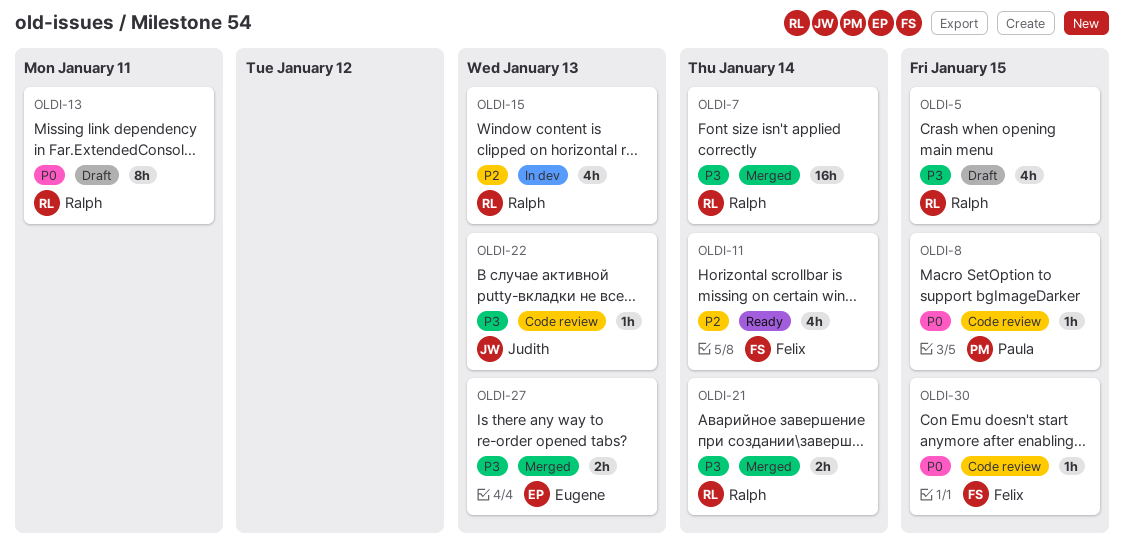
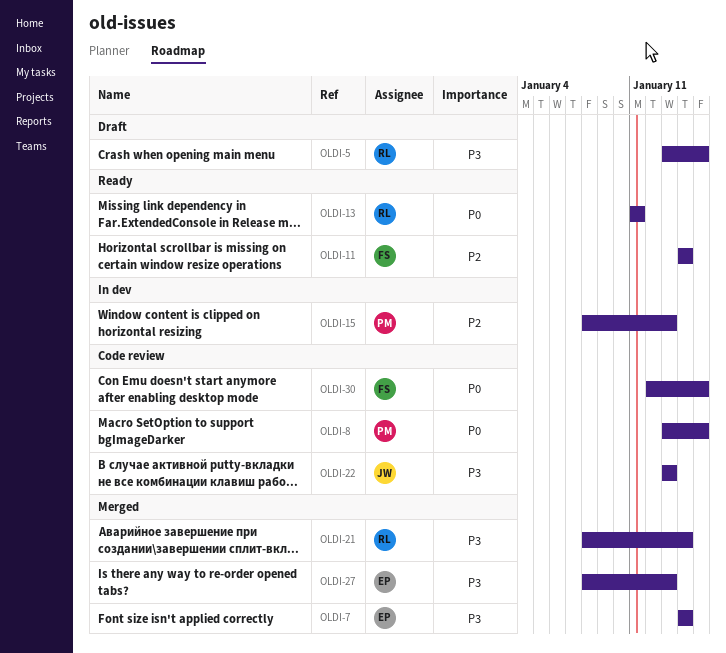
OLDI-7, owner: Ralph -> Eugene
OLDI-13, status: Draft -> Ready
OLDI-15, owner: Ralph -> Paula

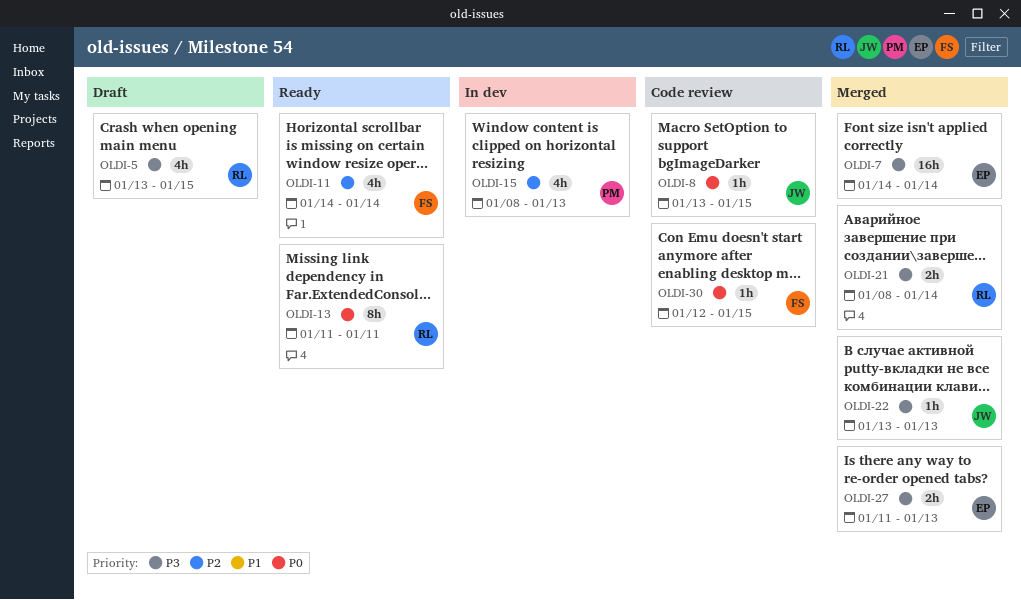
OLDI-8, owner: PM -> JW
OLDI-22, status: Code review -> Merged
OLDI-27, start: Jan 8 -> Jan 11

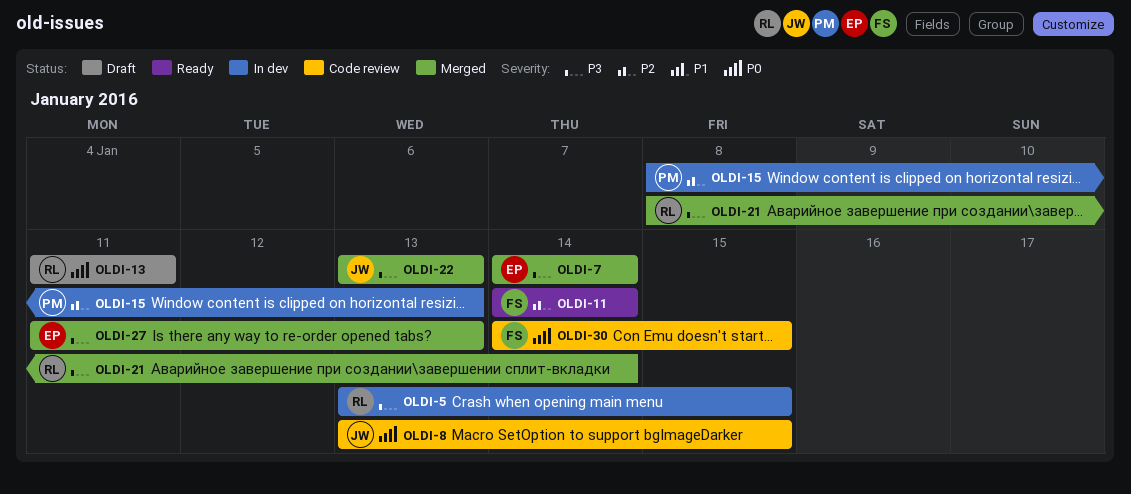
OLDI-5, status: Draft -> In dev
OLDI-13, status: Ready -> Draft
OLDI-30, start: Jan 12 -> Jan 14

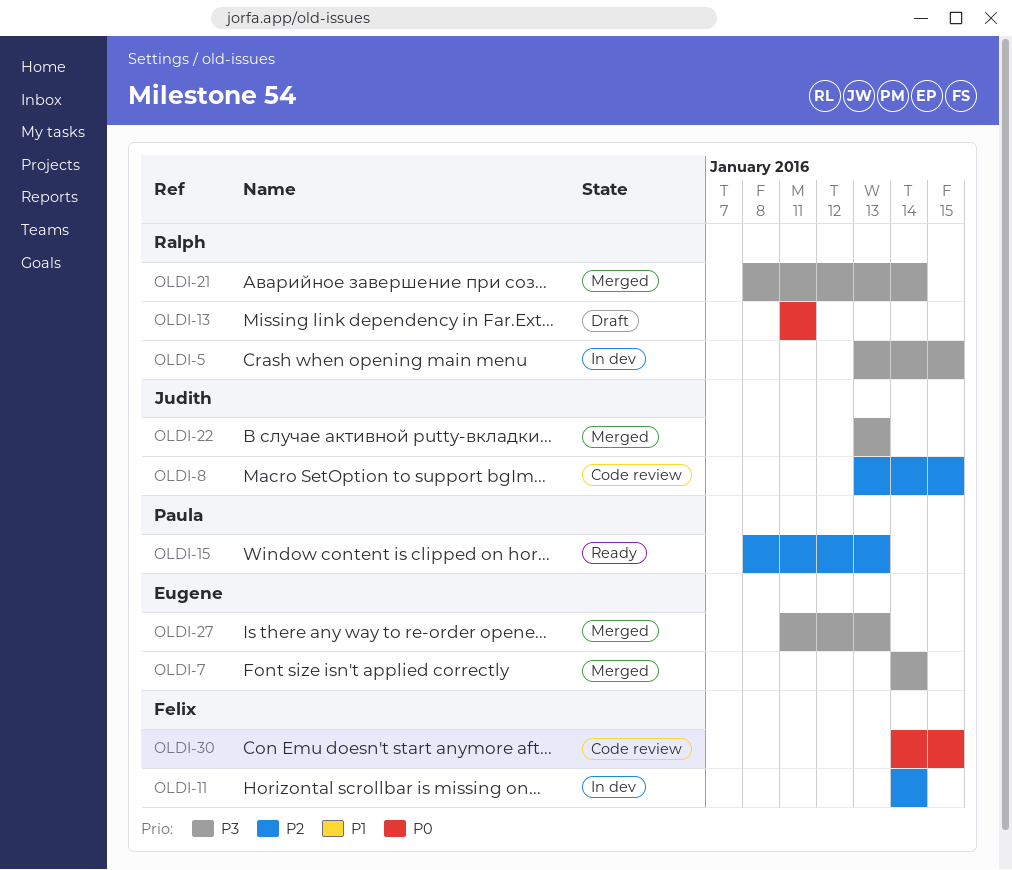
OLDI-8, priority: P0 -> P2
OLDI-11, status: Ready -> In dev
OLDI-15, status: In dev -> Ready

